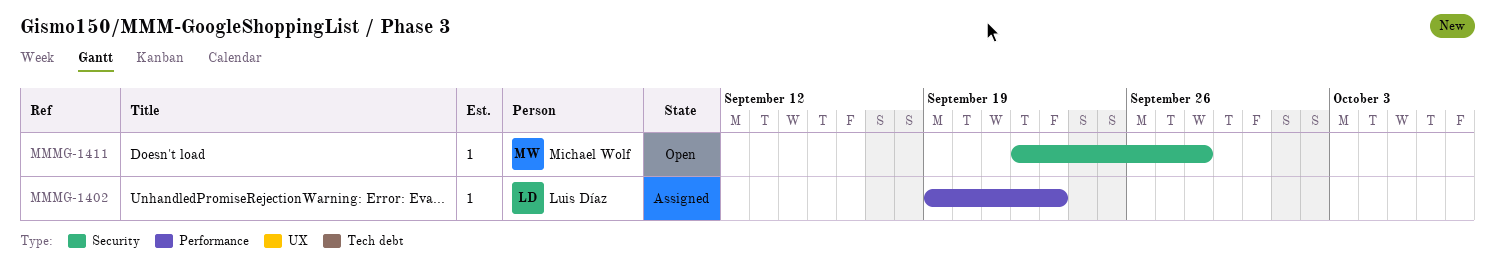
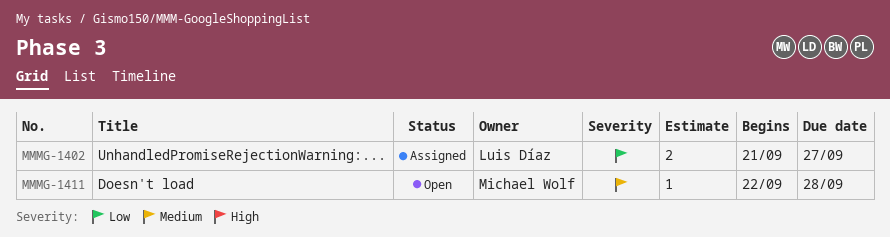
MMMG-1402, estimate: 1 -> 2
MMMG-1402, start: Sep 19 -> Sep 21
MMMG-1402, due: Sep 23 -> Sep 27

